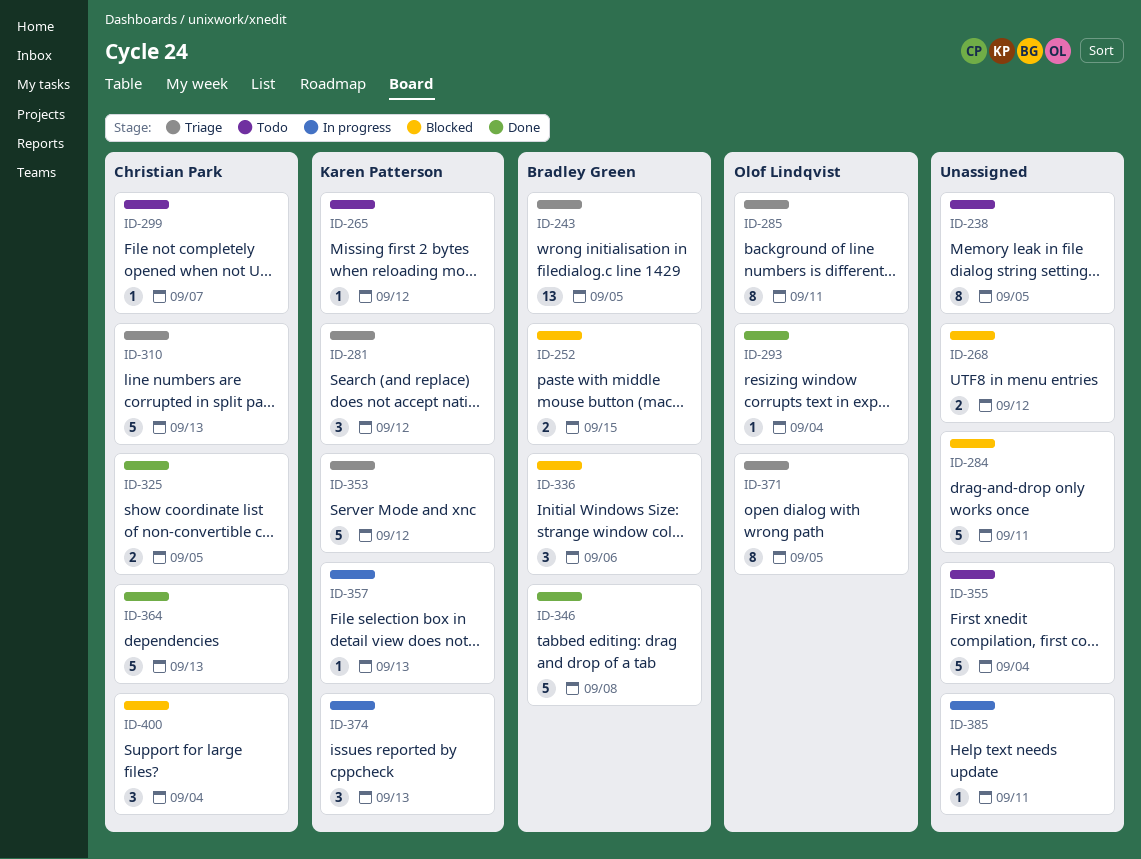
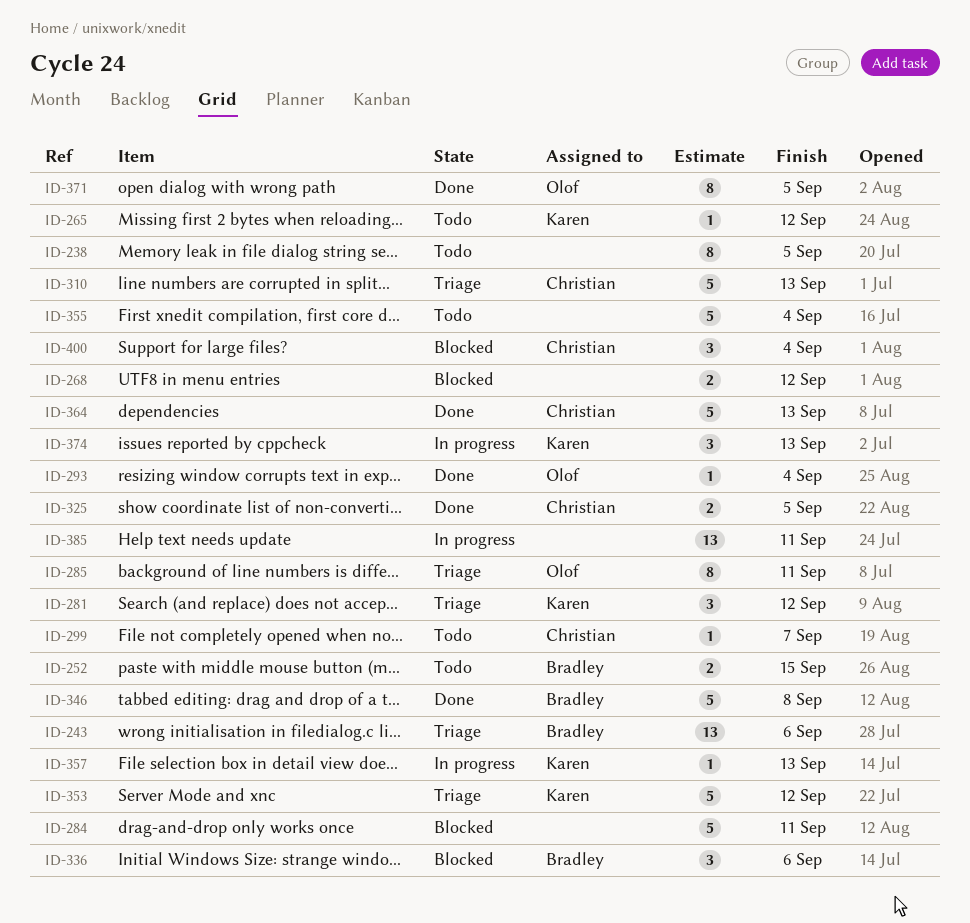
ID-243, due: Sep 5 -> Sep 6
ID-252, status: Blocked -> Todo
ID-371, status: Triage -> Done
ID-385, estimate: 1 -> 13

